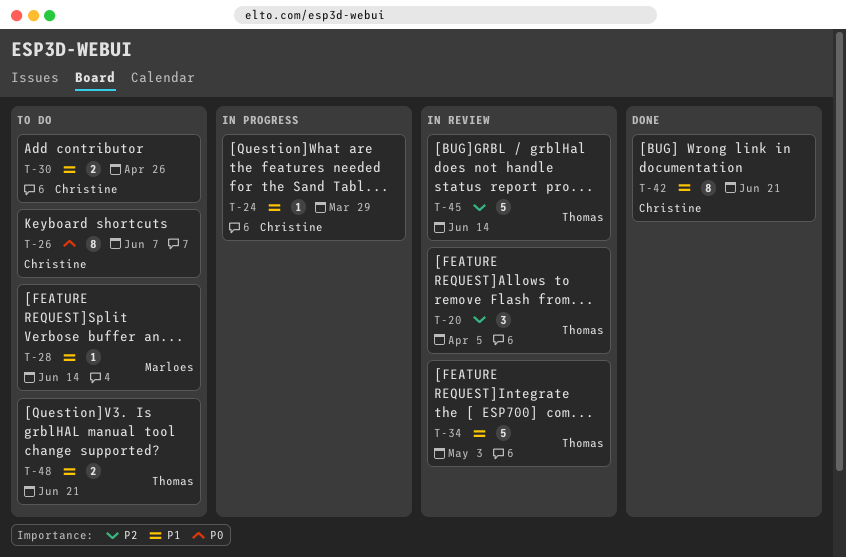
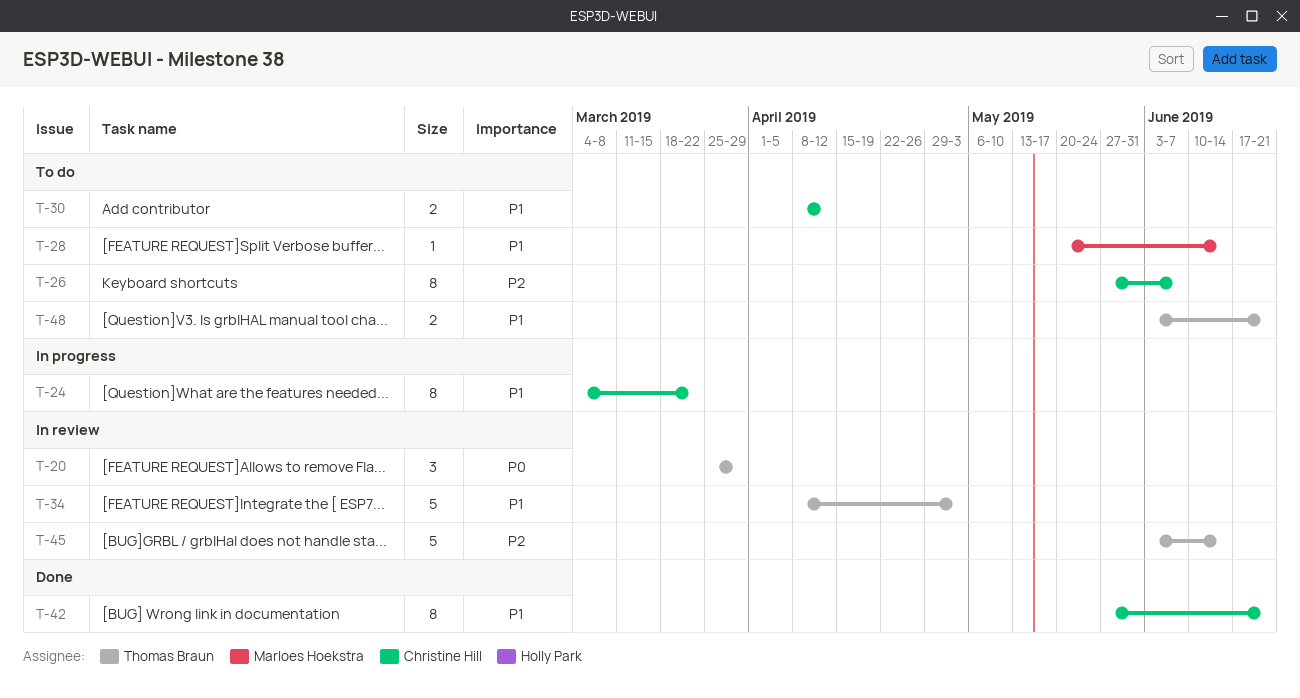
T-20, priority: P2 -> P0
T-20, due: Apr 5 -> Mar 29
T-24, estimate: 1 -> 8
T-24, due: Mar 29 -> Mar 22
T-26, priority: P0 -> P2
T-30, due: Apr 26 -> Apr 12

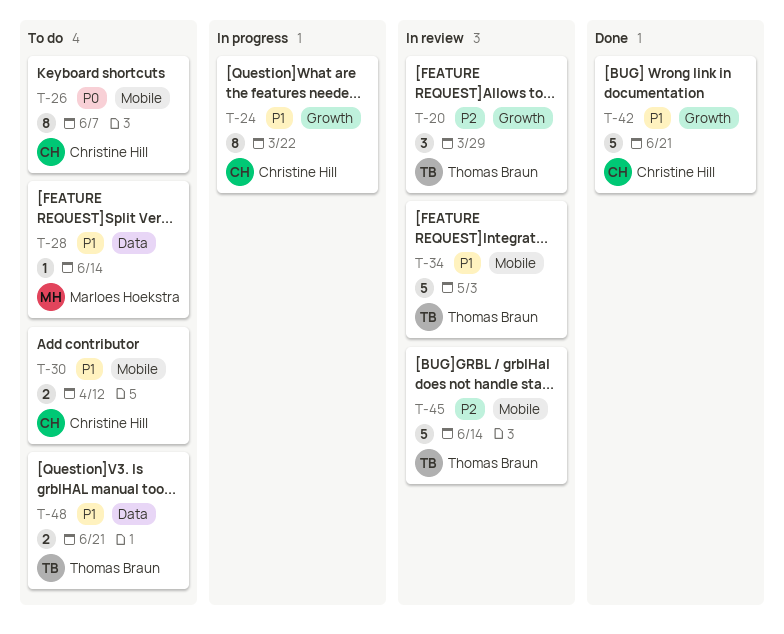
T-20, priority: P0 -> P2
T-26, priority: P2 -> P0
T-42, estimate: 8 -> 5

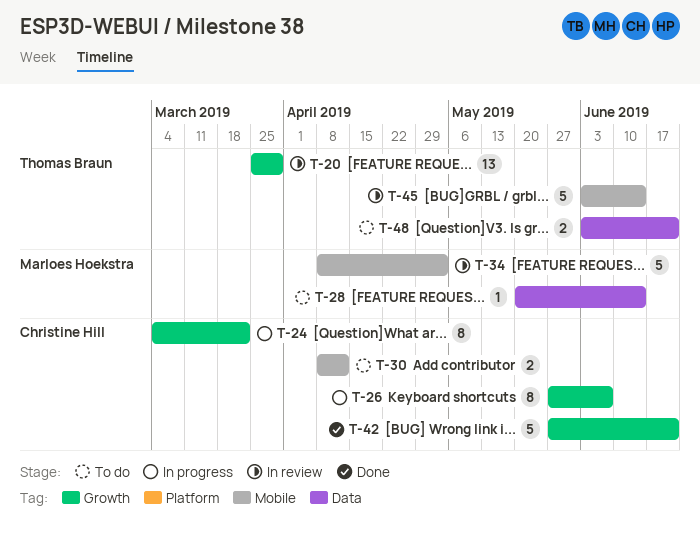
T-20, estimate: 3 -> 13
T-26, status: To do -> In progress
T-26, label: Mobile -> Growth
T-34, owner: Thomas Braun -> Marloes Hoekstra

